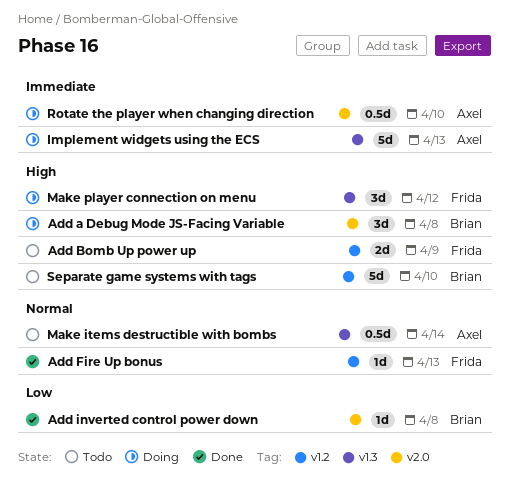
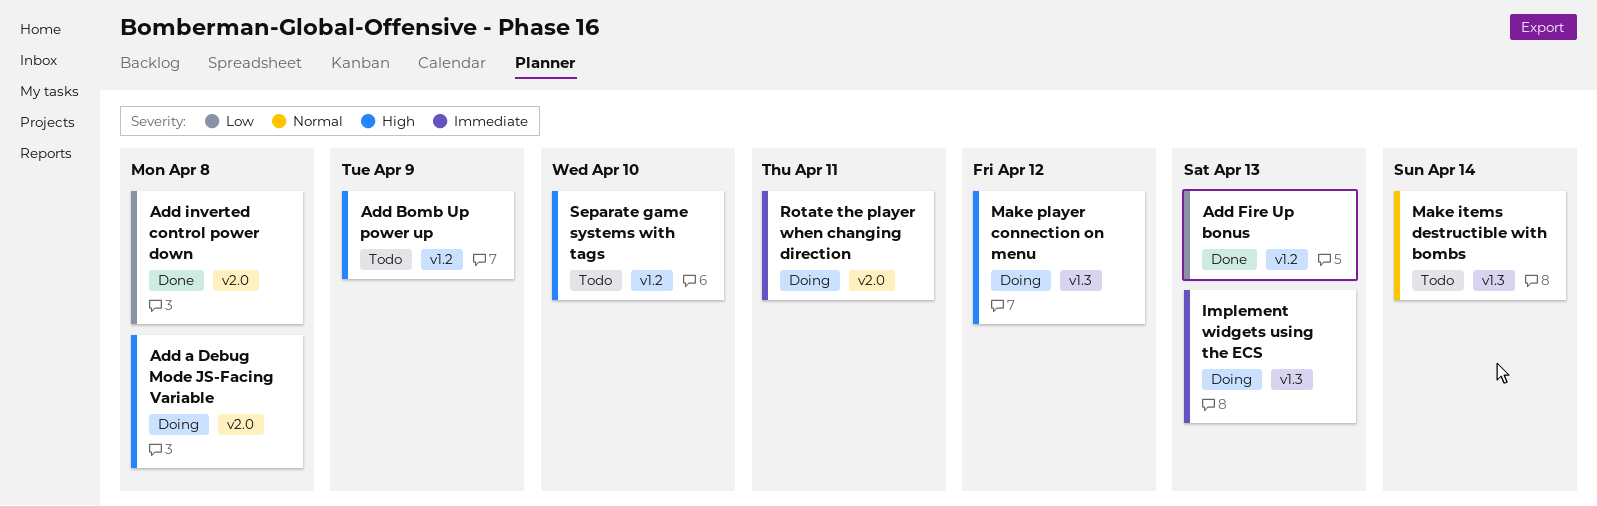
Add Fire Up bonus, priority: Normal -> Low
Rotate the player when changing direction, due: Apr 10 -> Apr 11

